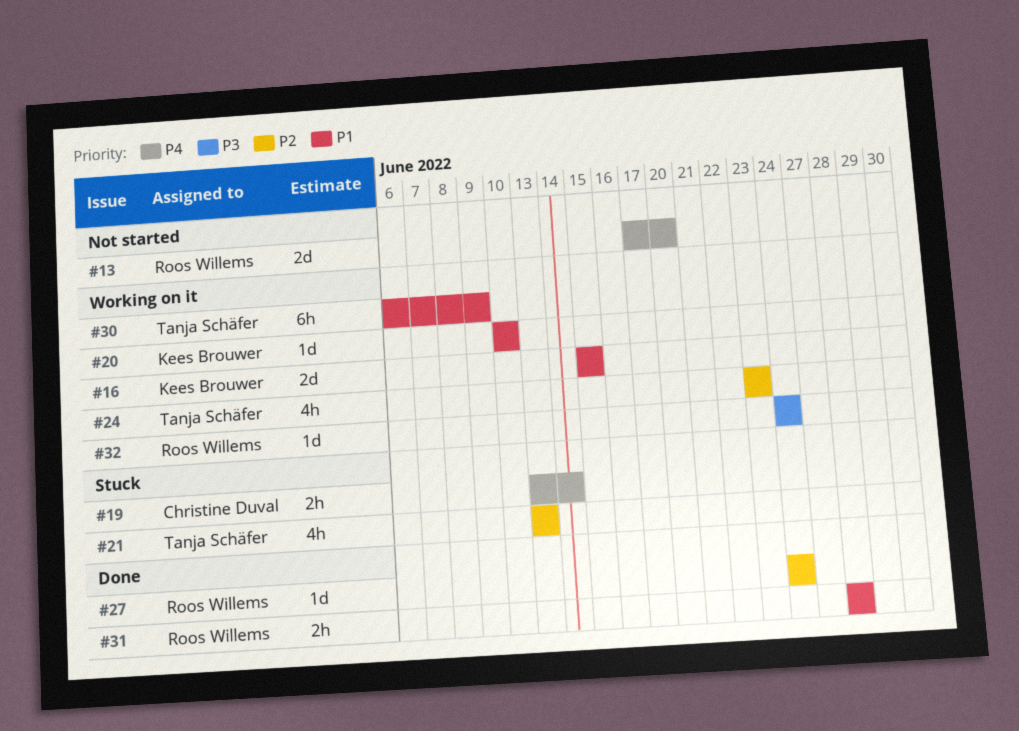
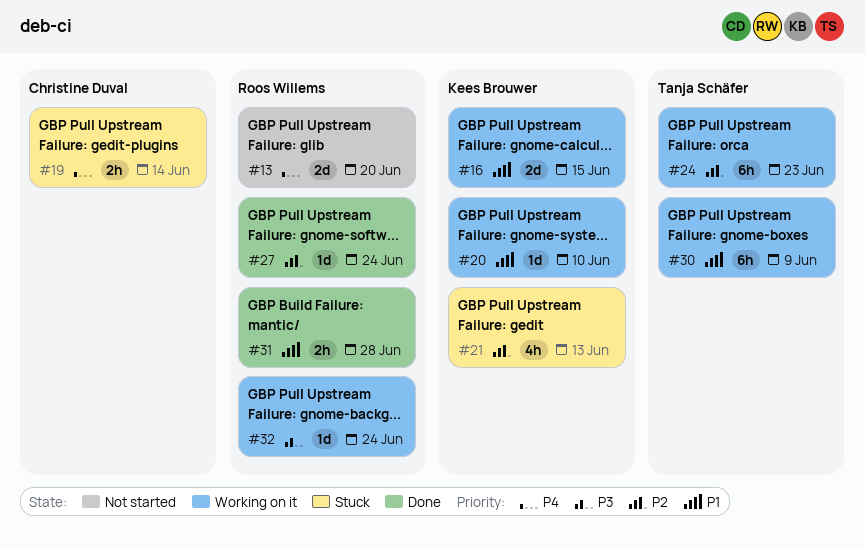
#21, owner: Tanja Schäfer -> Kees Brouwer
#24, estimate: 4h -> 6h

